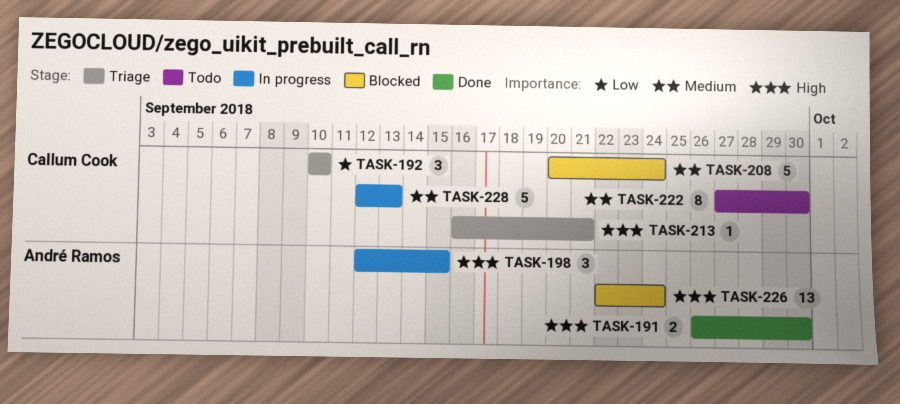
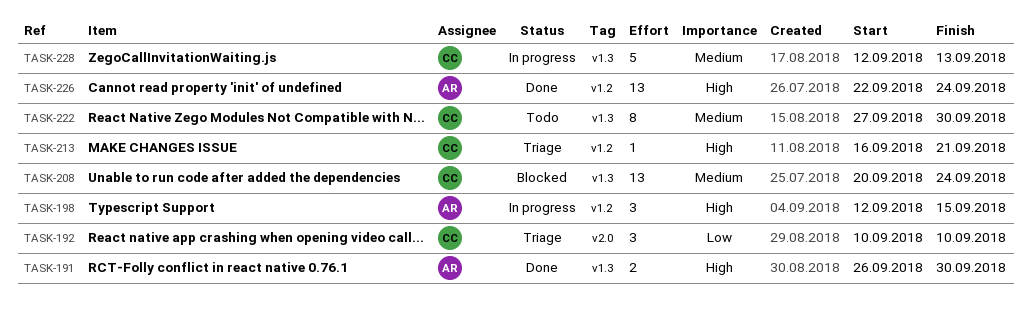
TASK-208, estimate: 5 -> 13
TASK-226, status: Blocked -> Done

